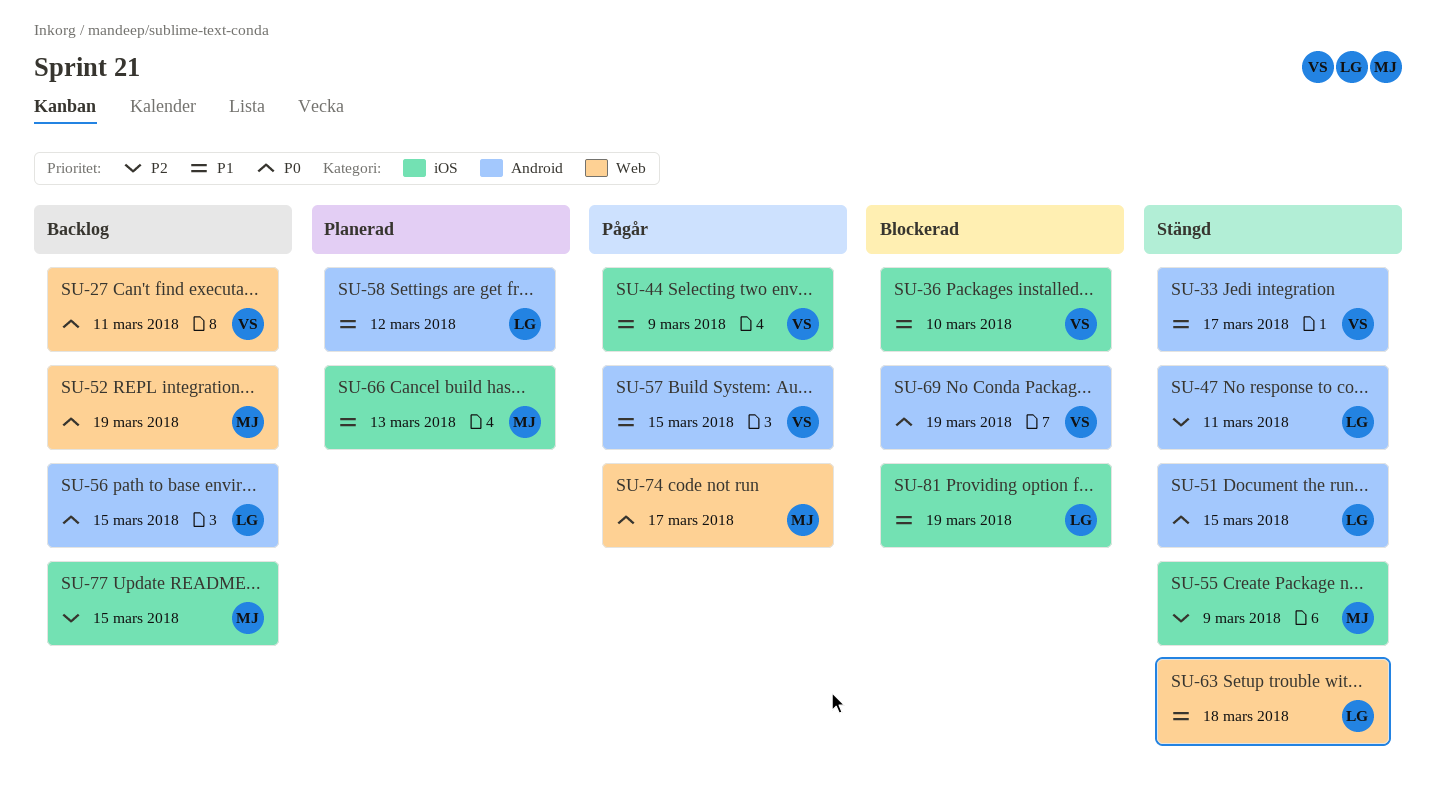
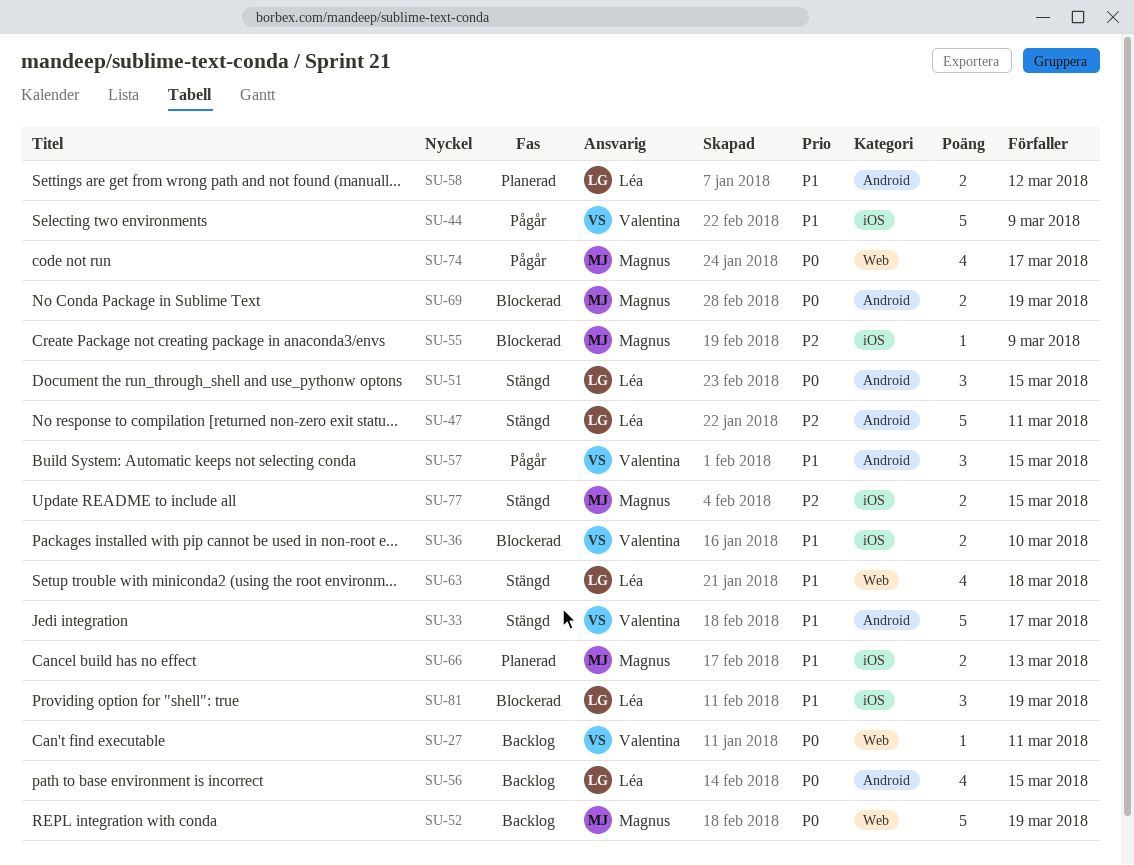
SU-55, status: Stängd -> Blockerad
SU-69, owner: Valentina -> Magnus
SU-77, status: Backlog -> Stängd

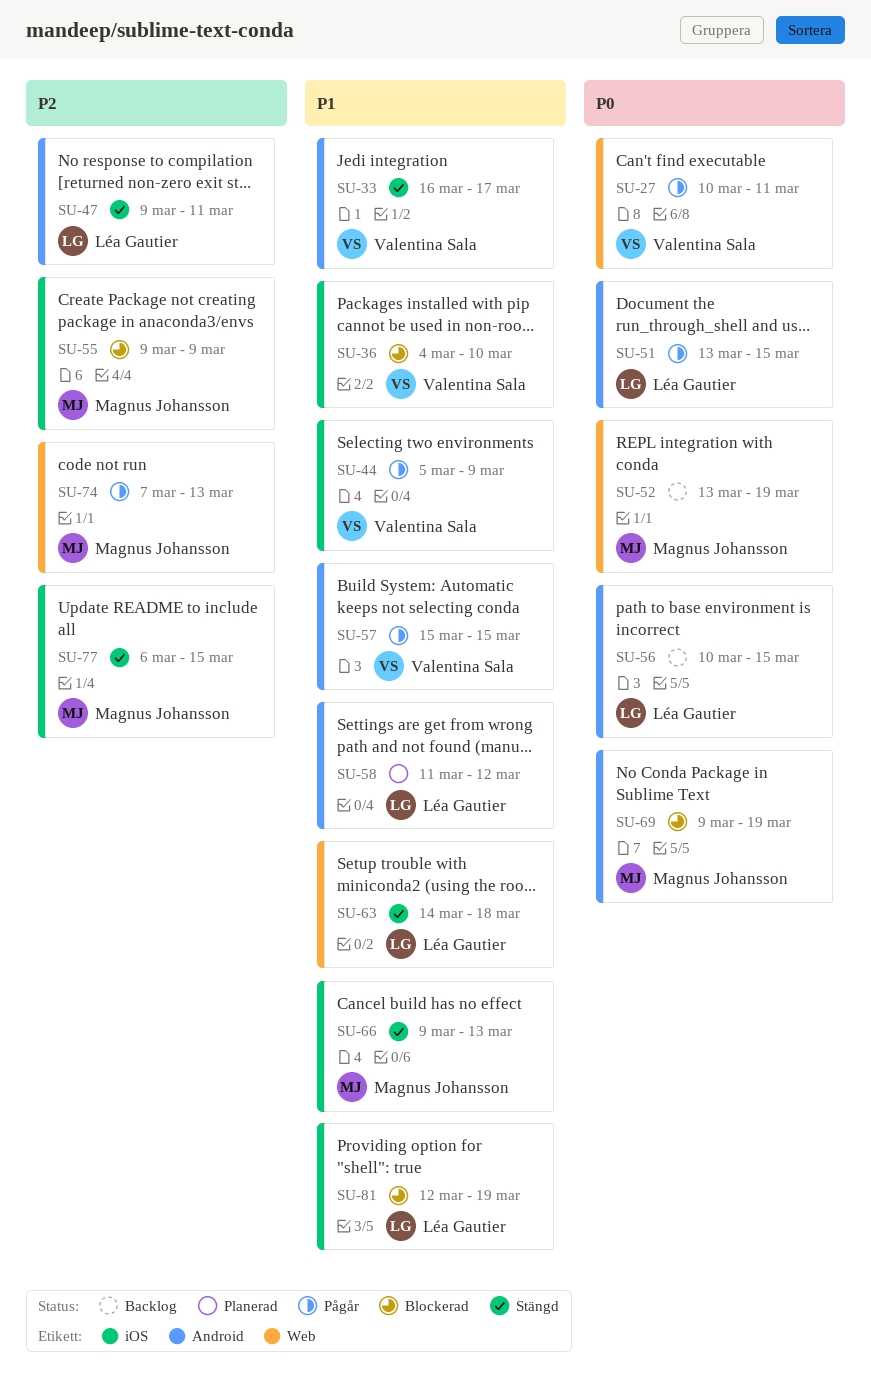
SU-27, status: Backlog -> Pågår
SU-51, status: Stängd -> Pågår
SU-66, status: Planerad -> Stängd
SU-74, priority: P0 -> P2
SU-74, due: Mar 17 -> Mar 13

